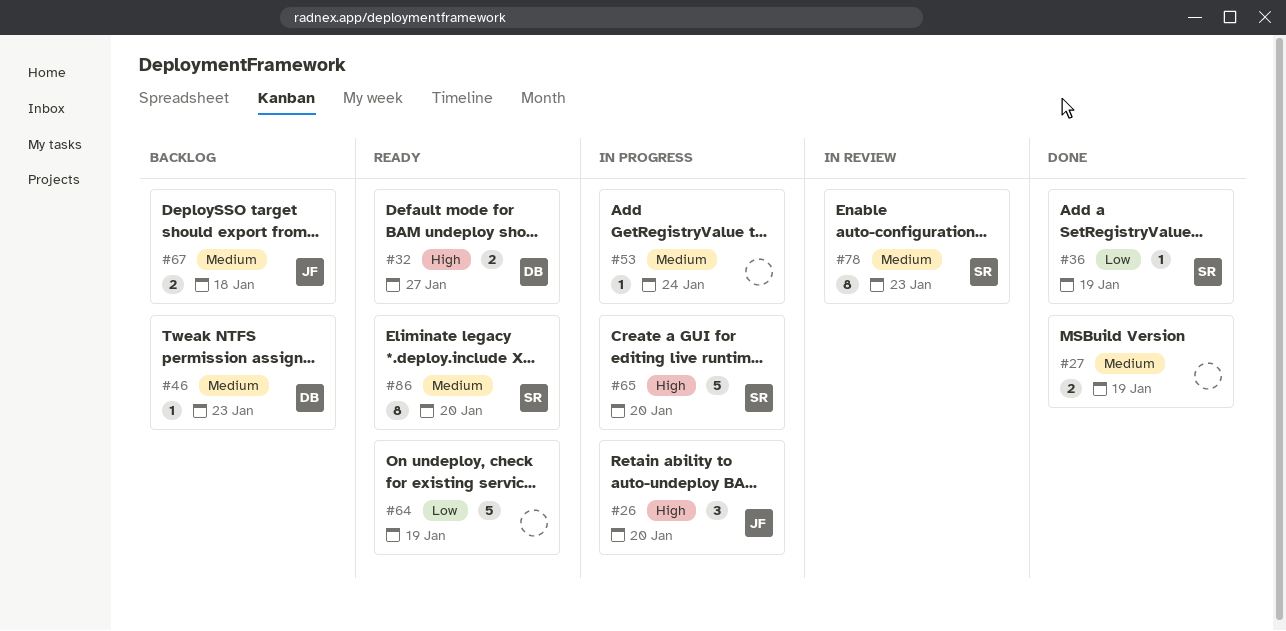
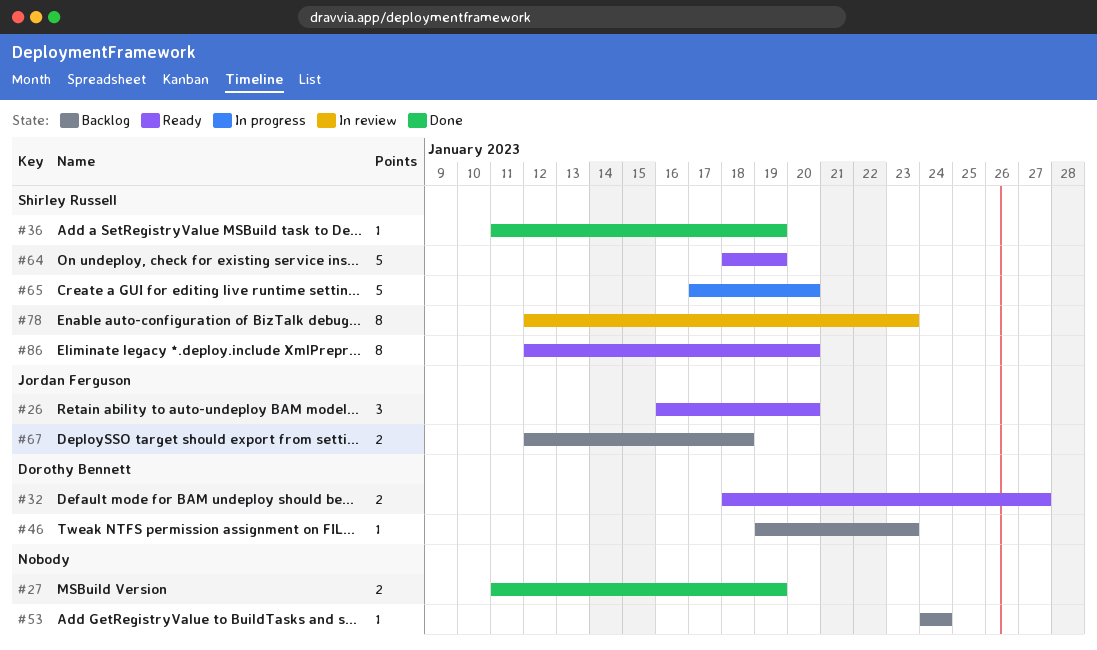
#26, status: In progress -> Ready
#53, status: In progress -> Backlog
#64, owner: none -> Shirley Russell

